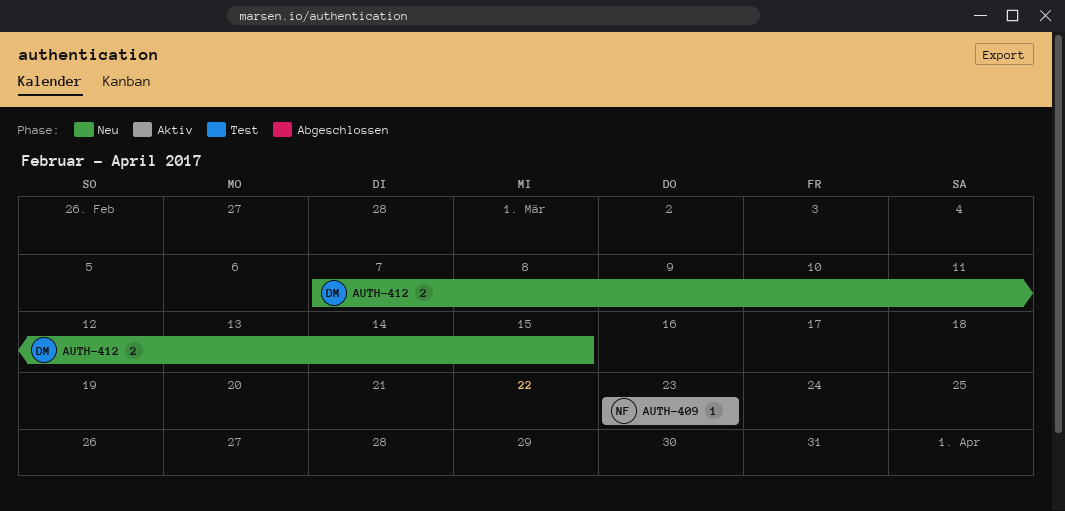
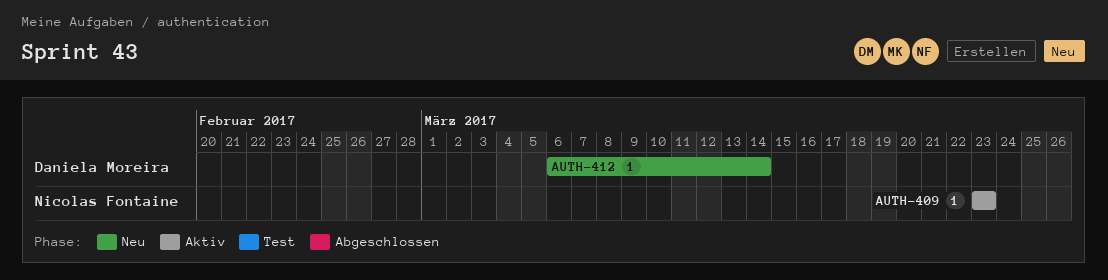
AUTH-412, estimate: 2 -> 1
AUTH-412, start: Mar 7 -> Mar 6
AUTH-412, due: Mar 15 -> Mar 14

